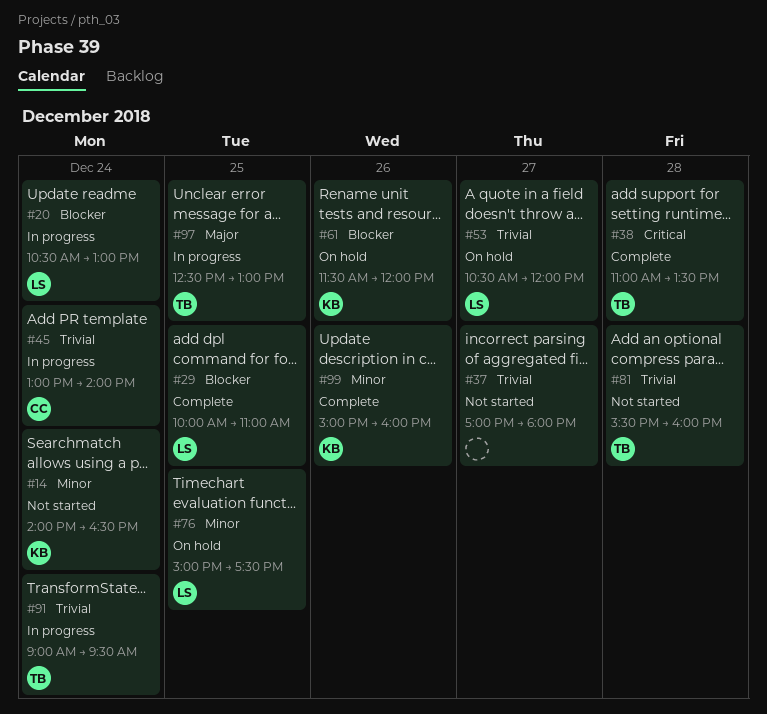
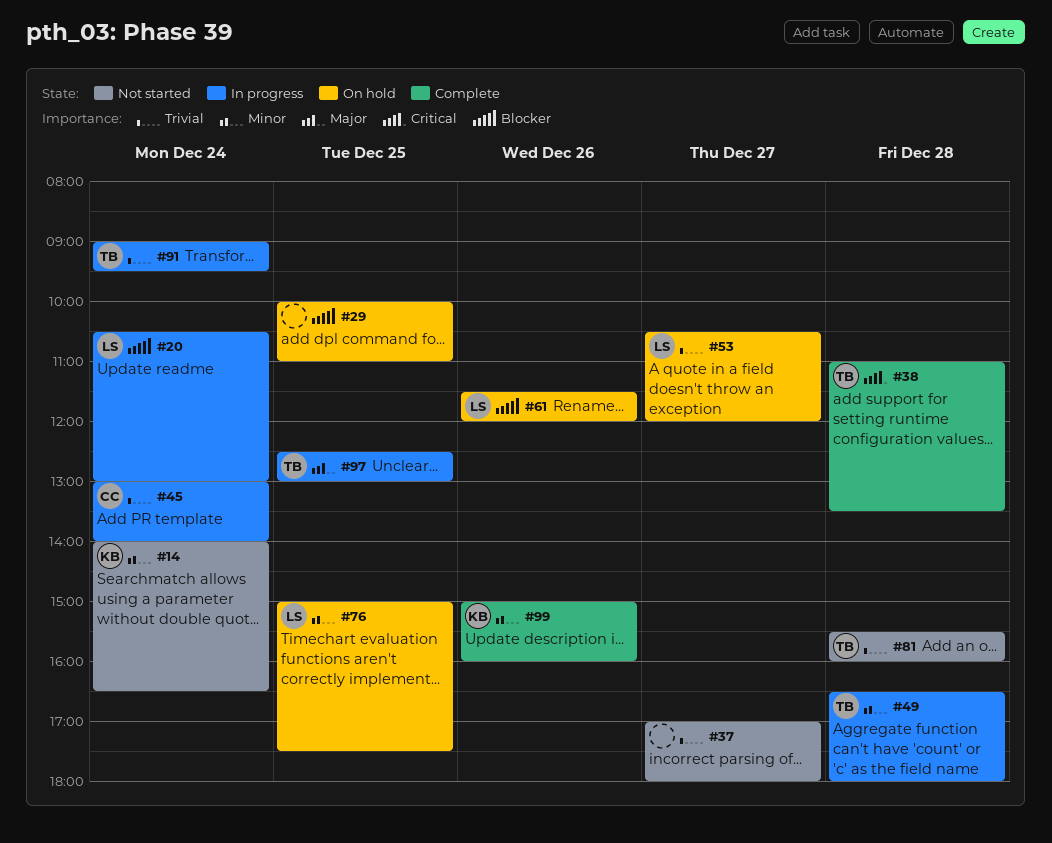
#29, status: Complete -> On hold
#29, owner: LS -> none
#49: none -> present
#61, owner: KB -> LS

